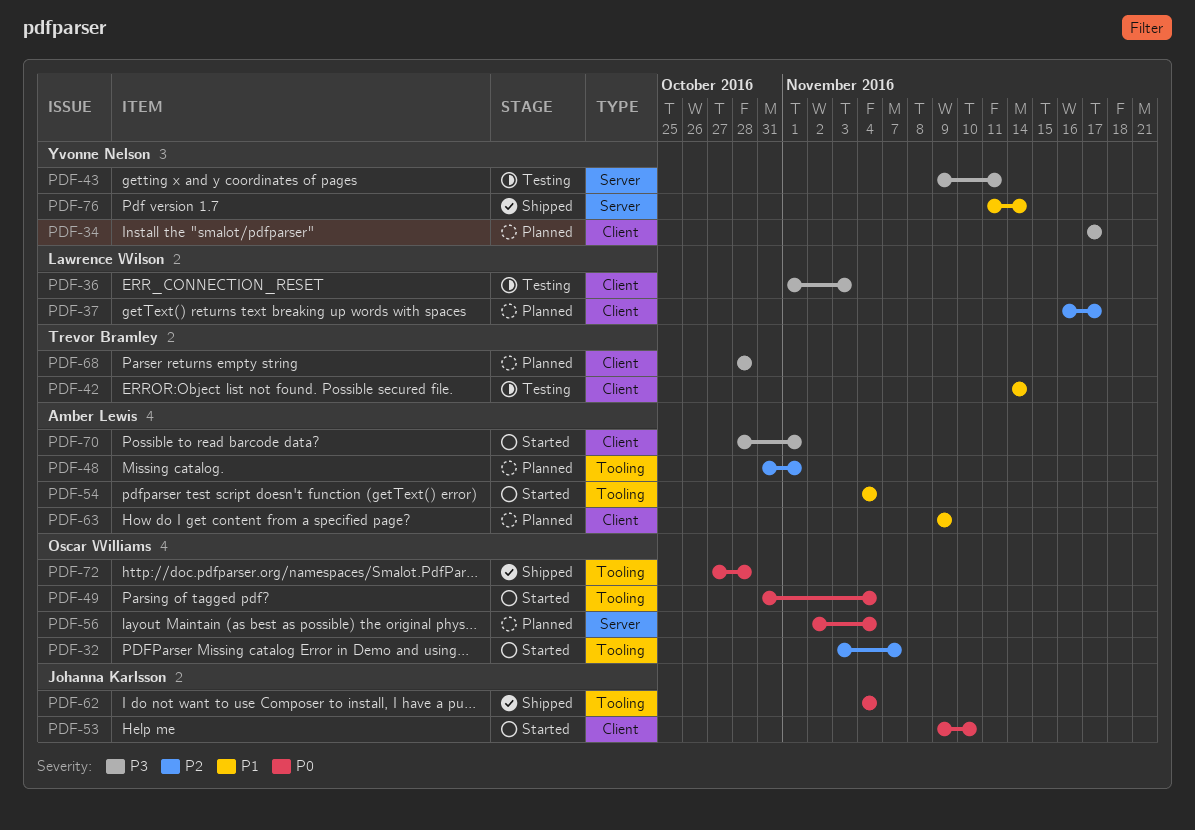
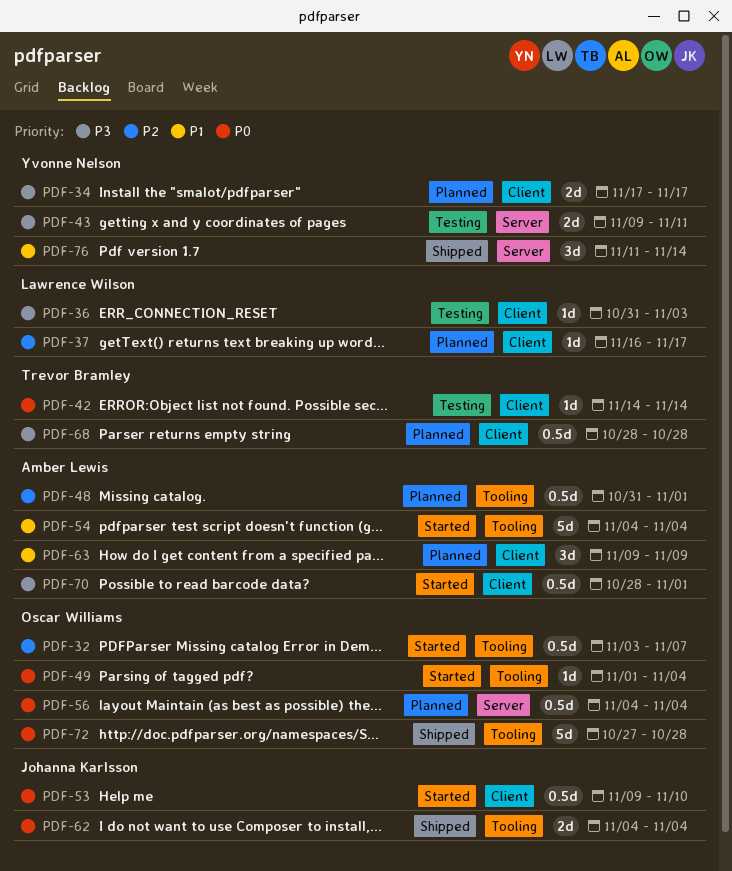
PDF-36, start: Nov 1 -> Oct 31
PDF-42, priority: P1 -> P0
PDF-49, start: Oct 31 -> Nov 1
PDF-56, start: Nov 2 -> Nov 4

